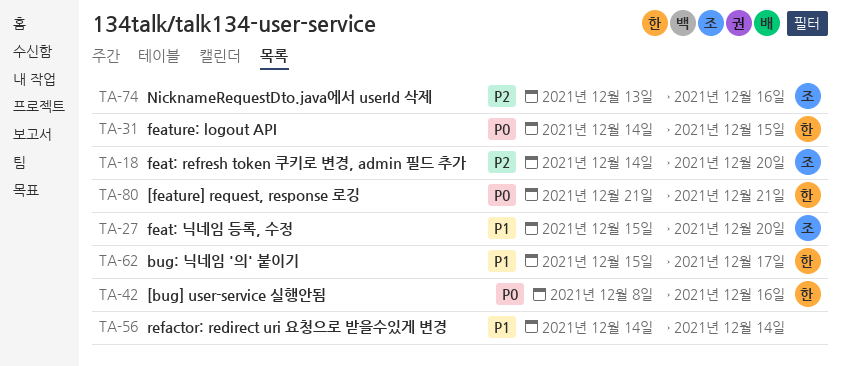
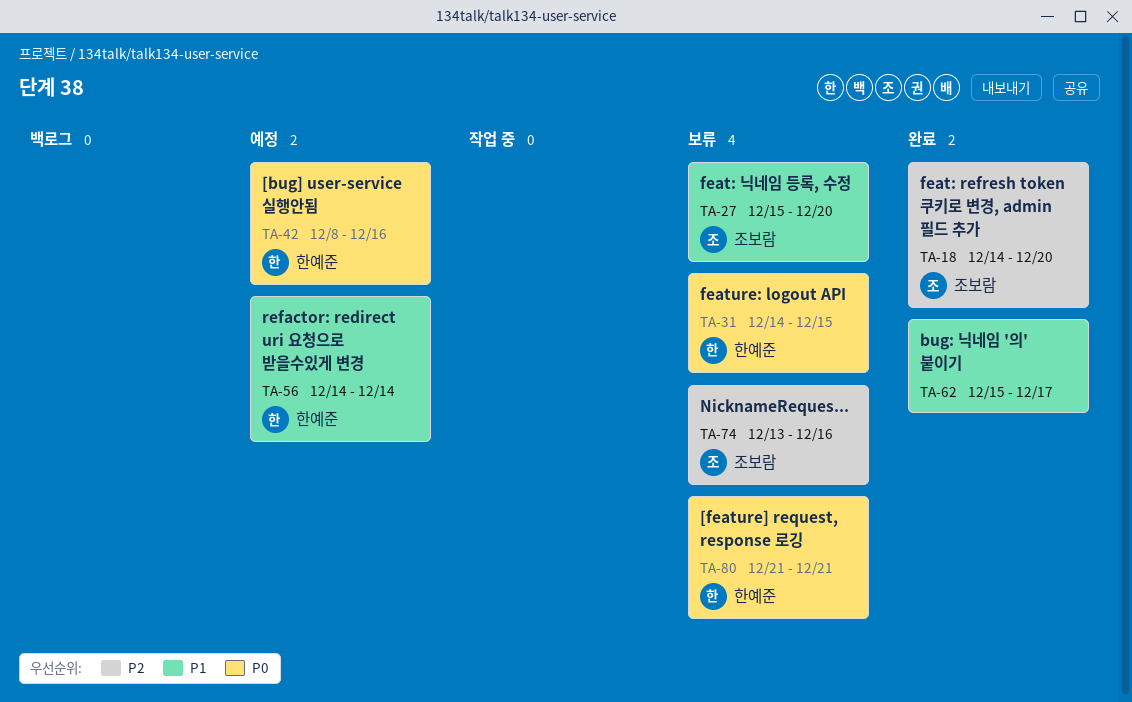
TA-56, owner: none -> 한예준
TA-62, owner: 한예준 -> none

